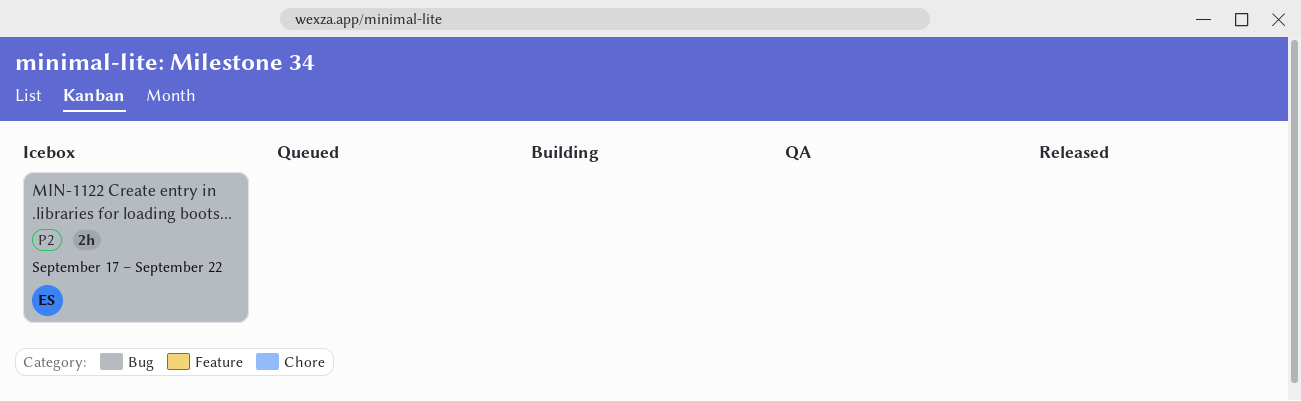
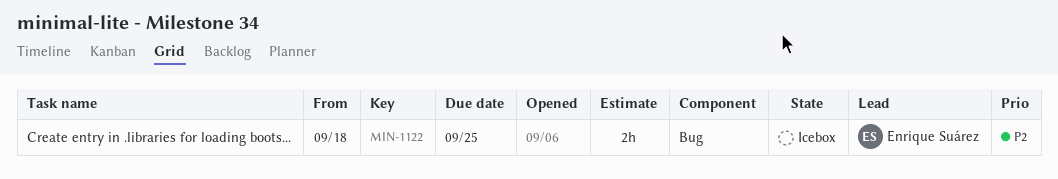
MIN-1122, start: Sep 17 -> Sep 18
MIN-1122, due: Sep 22 -> Sep 25

